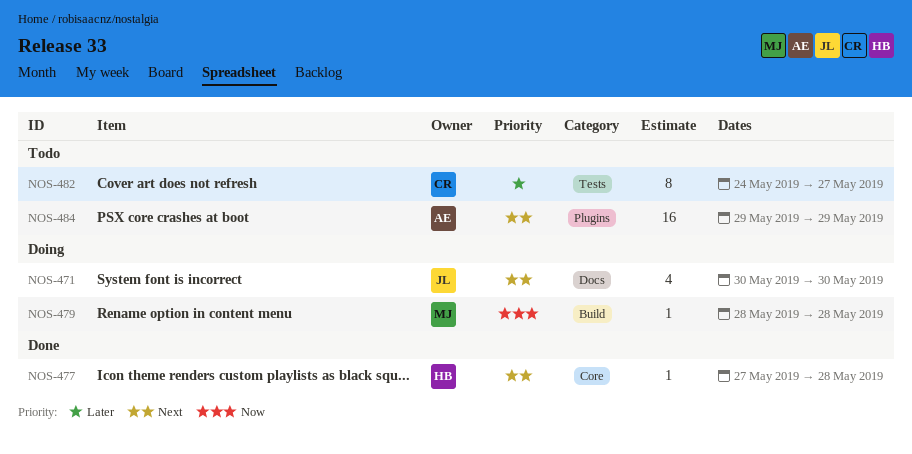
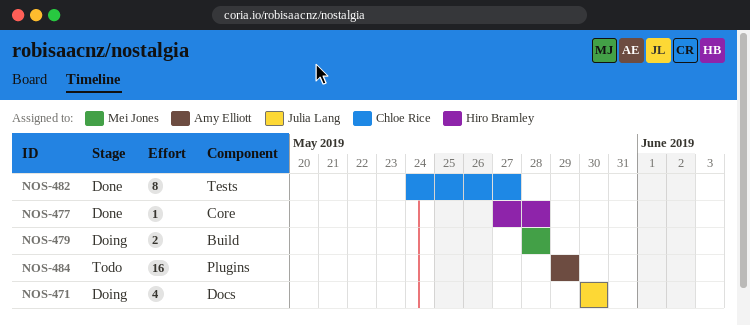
NOS-479, estimate: 1 -> 2
NOS-482, status: Todo -> Done

